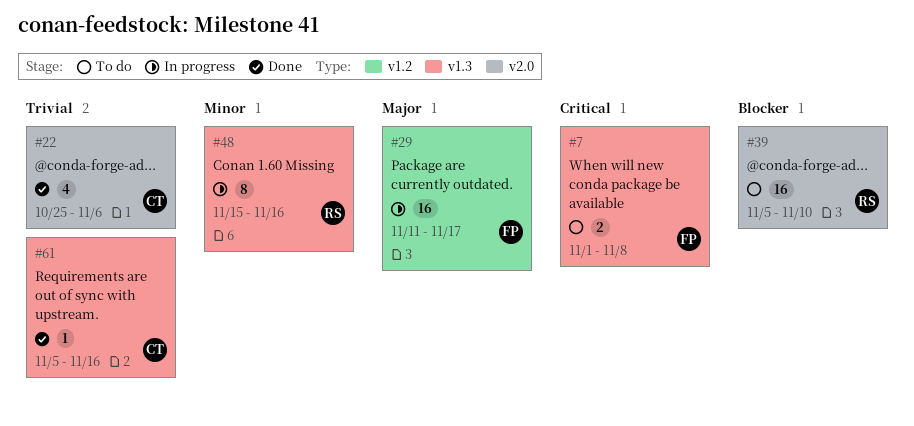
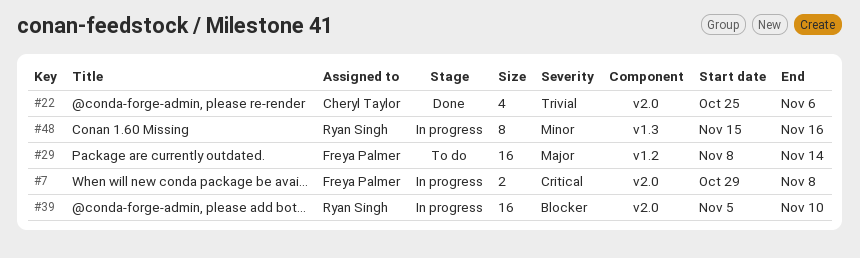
#7, status: To do -> In progress
#7, label: v1.3 -> v2.0
#7, start: Nov 1 -> Oct 29
#29, status: In progress -> To do
#29, start: Nov 11 -> Nov 8
#29, due: Nov 17 -> Nov 14
#39, status: To do -> In progress
#61: present -> none

